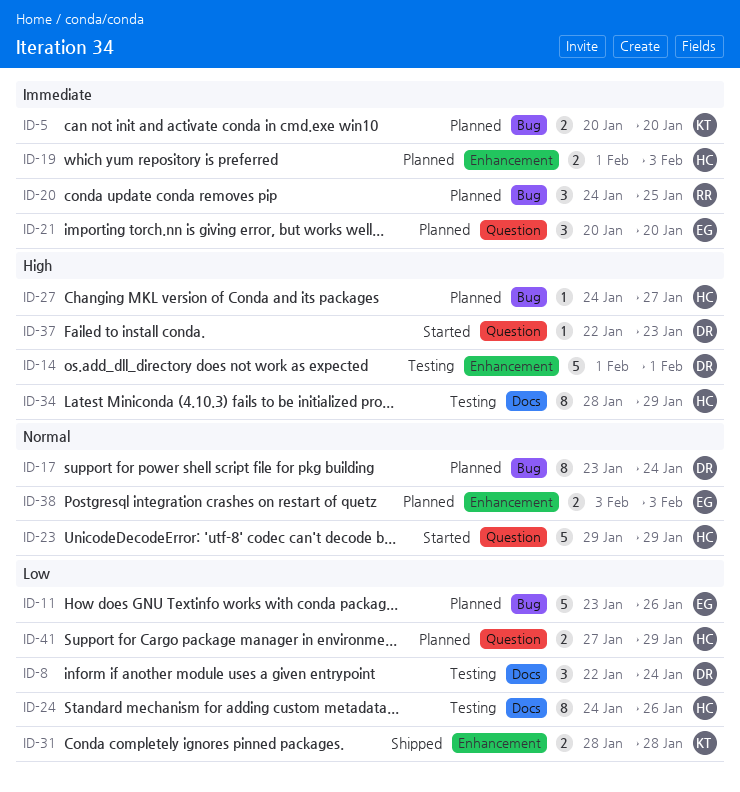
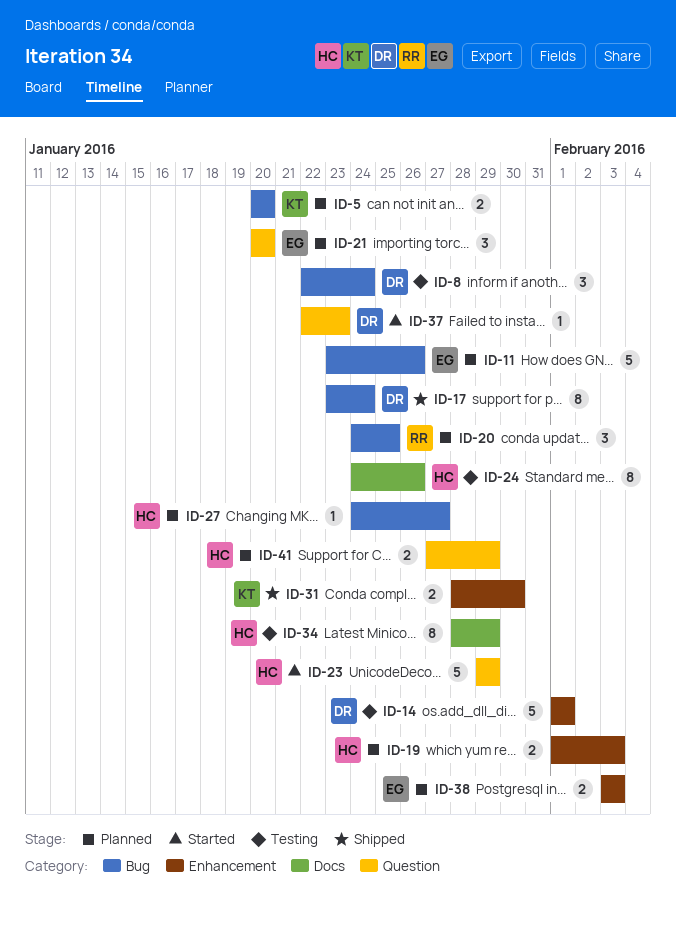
ID-8, label: Docs -> Bug
ID-17, status: Planned -> Shipped
ID-31, due: Jan 28 -> Jan 30

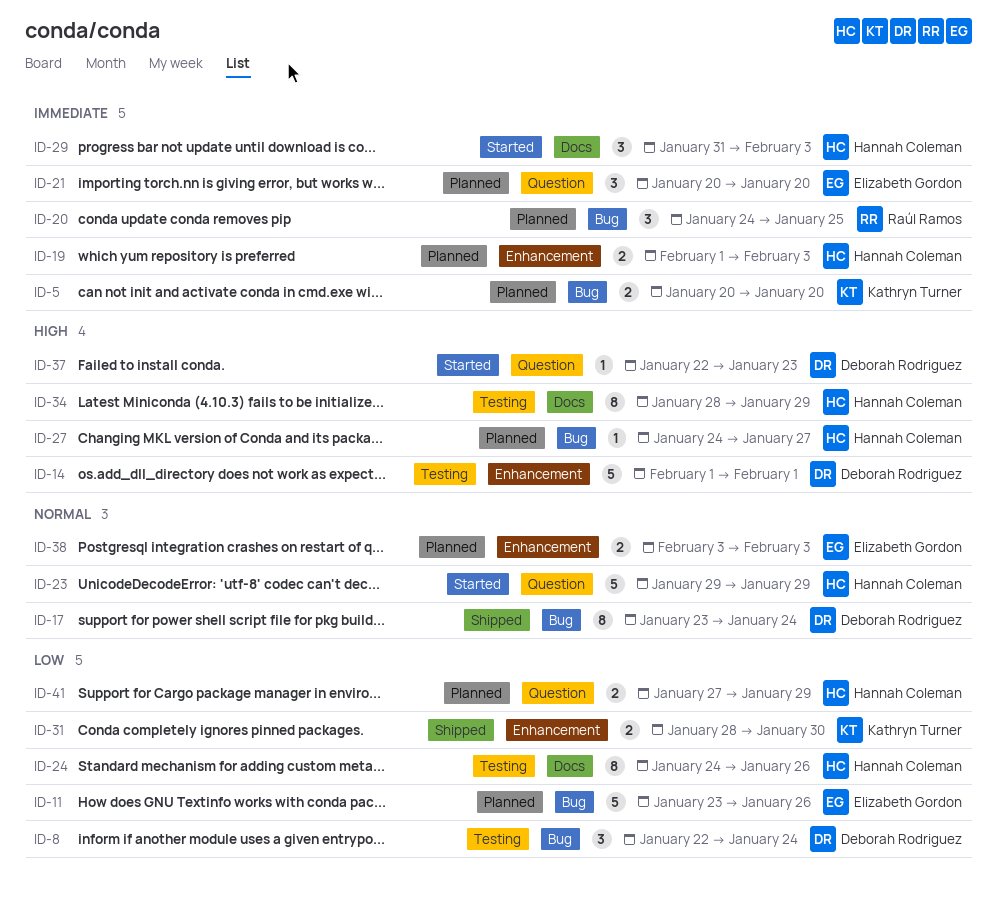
ID-29: none -> present

